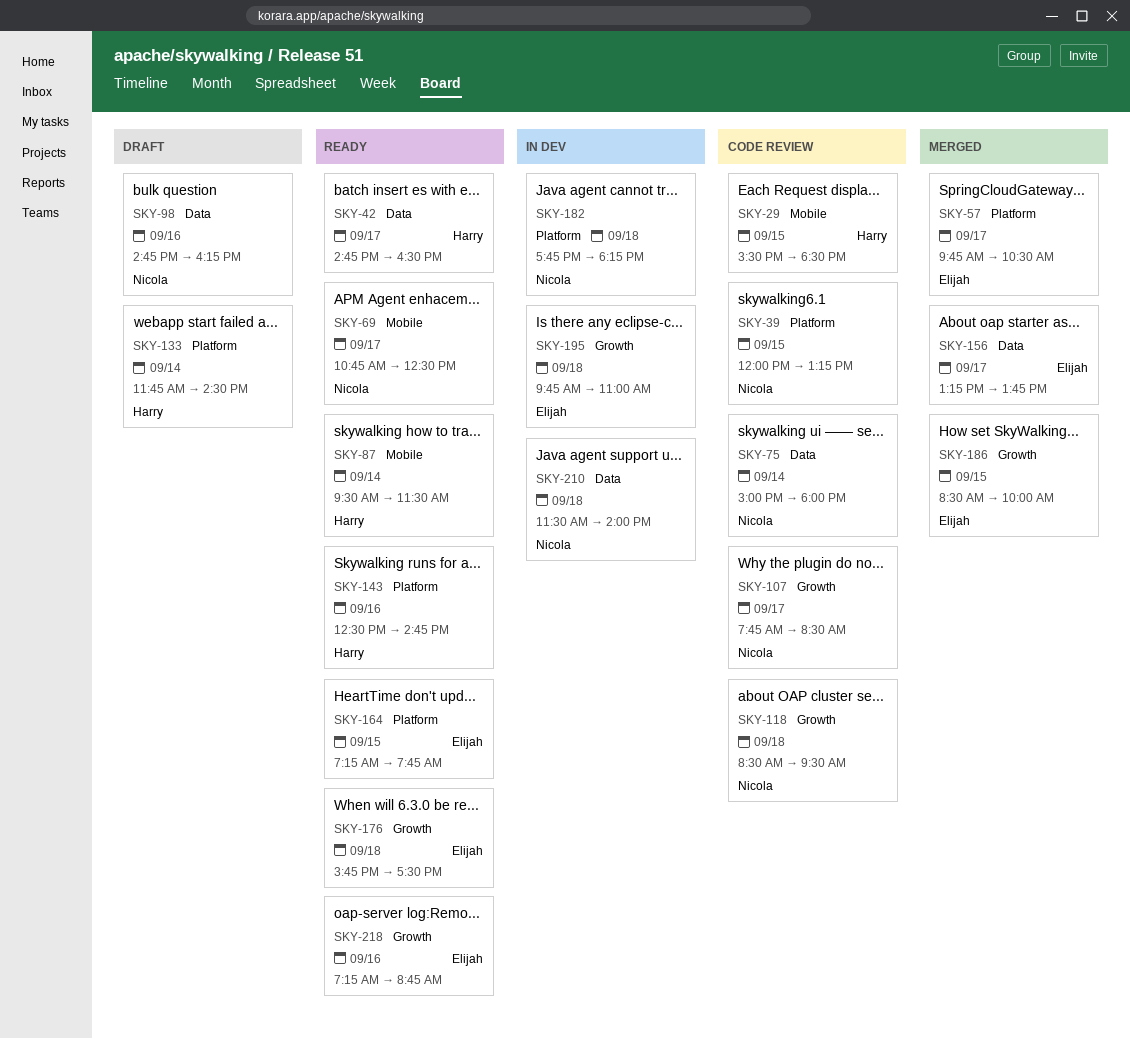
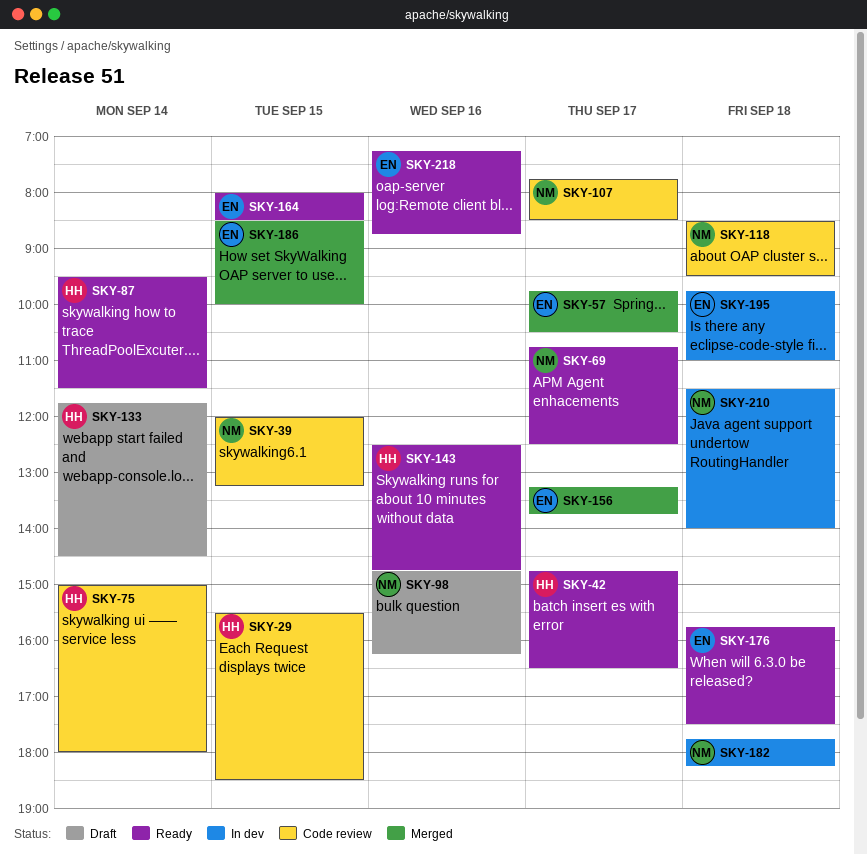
SKY-75, owner: Nicola -> Harry
SKY-164, begins: 07:15 -> 08:00
SKY-164, ends: 07:45 -> 08:30

